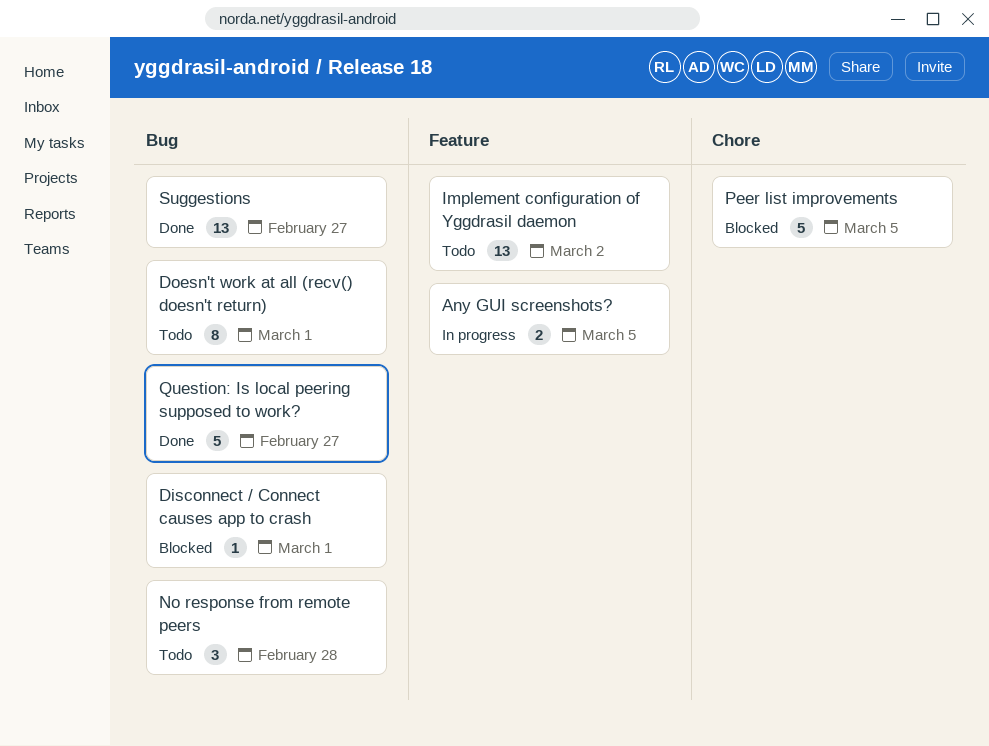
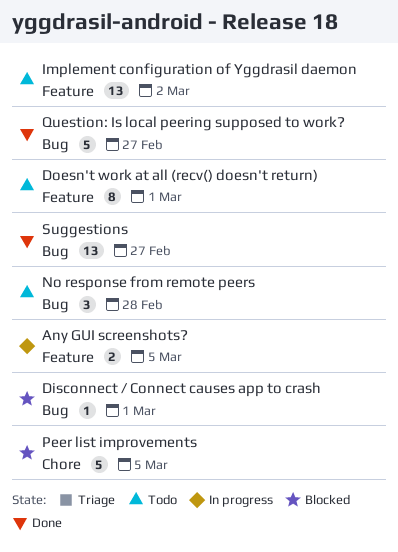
Doesn't work at all (recv() doesn't return), label: Bug -> Feature

